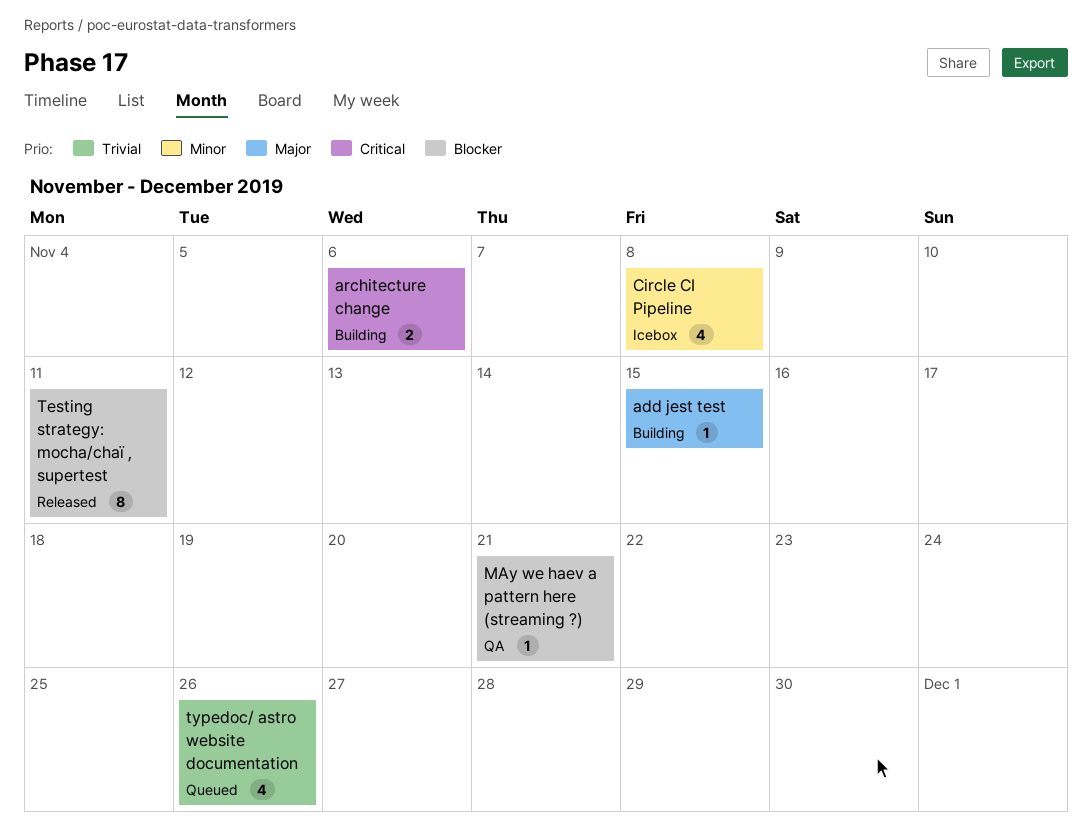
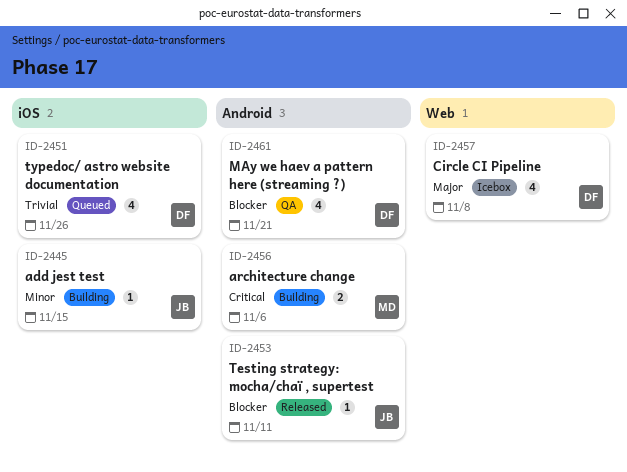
add jest test, priority: Major -> Minor
Circle CI Pipeline, priority: Minor -> Major
MAy we haev a pattern here (streaming ?), estimate: 1 -> 4
Testing strategy: mocha/chaï , supertest, estimate: 8 -> 1

